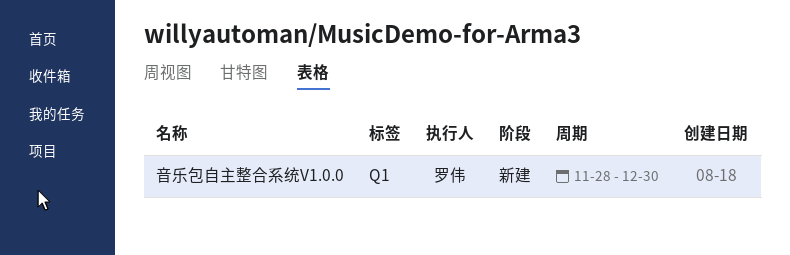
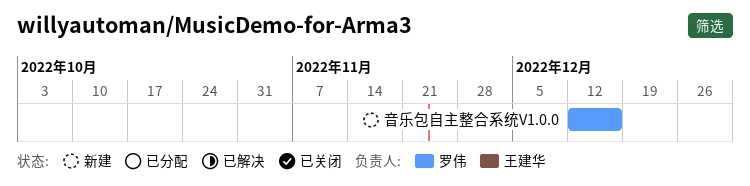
音乐包自主整合系统V1.0.0, start: Nov 28 -> Dec 12
音乐包自主整合系统V1.0.0, due: Dec 30 -> Dec 16

